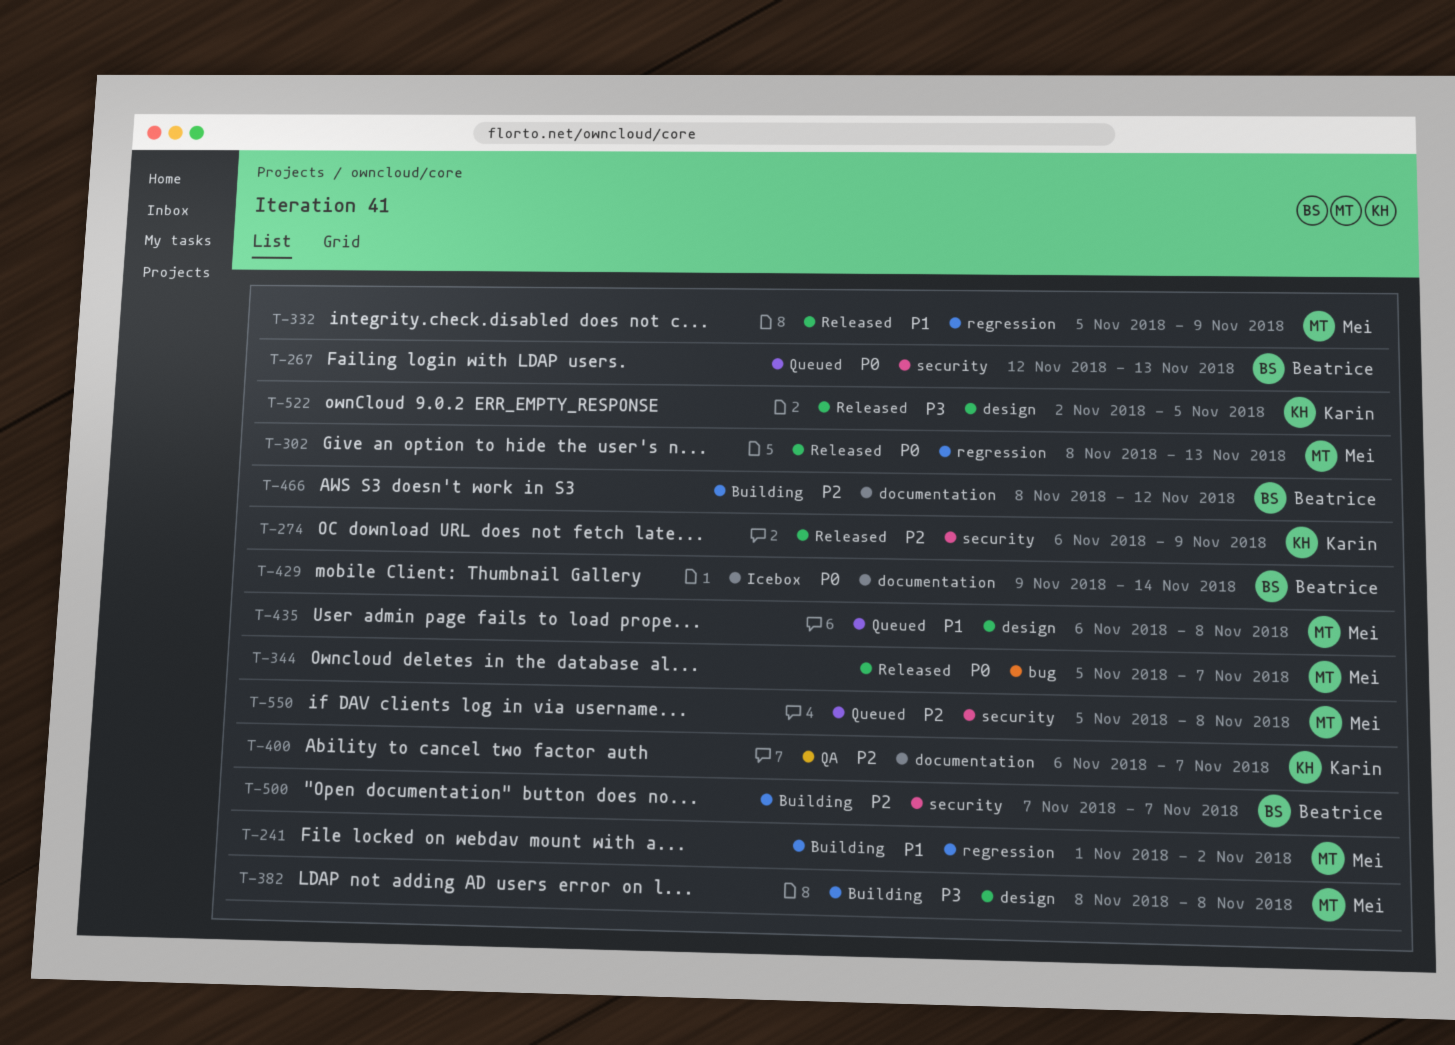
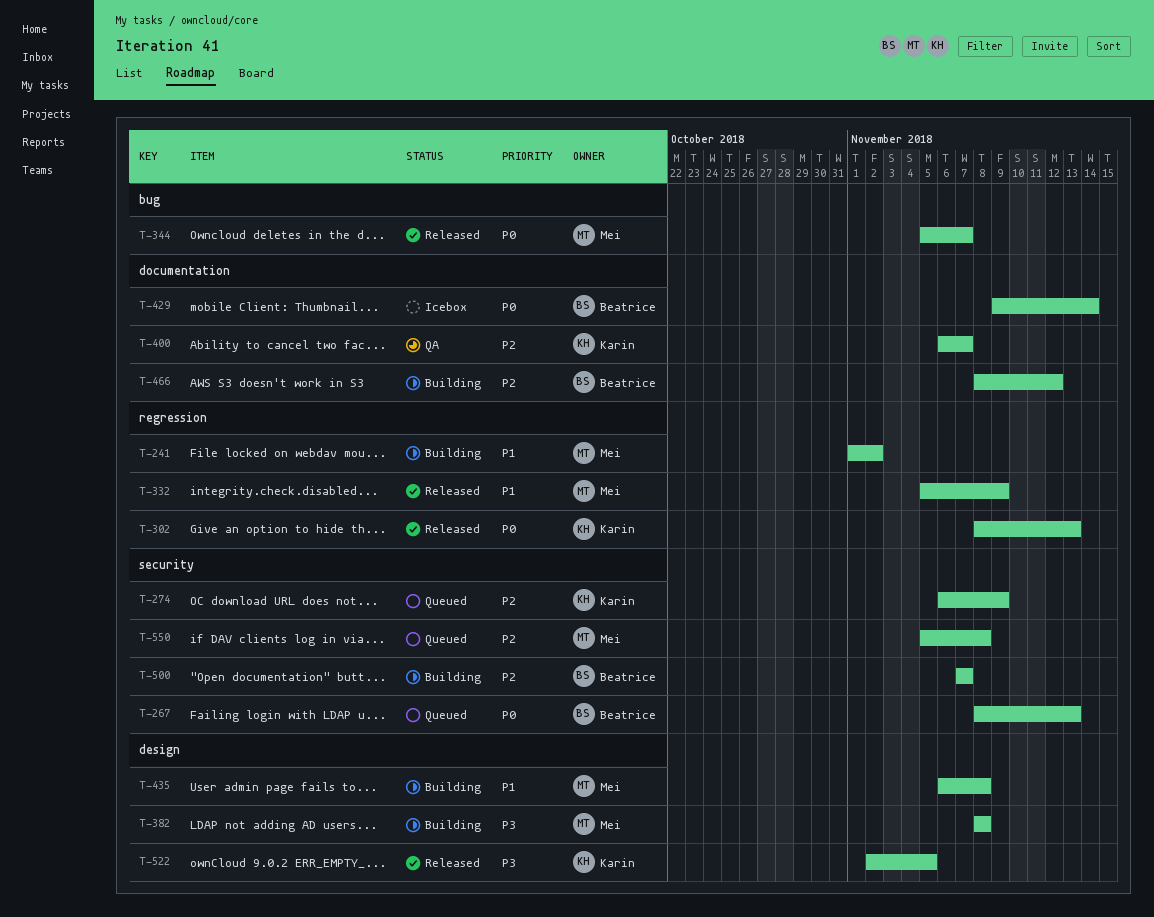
T-267, start: Nov 12 -> Nov 8
T-274, status: Released -> Queued
T-302, owner: Mei -> Karin
T-435, status: Queued -> Building

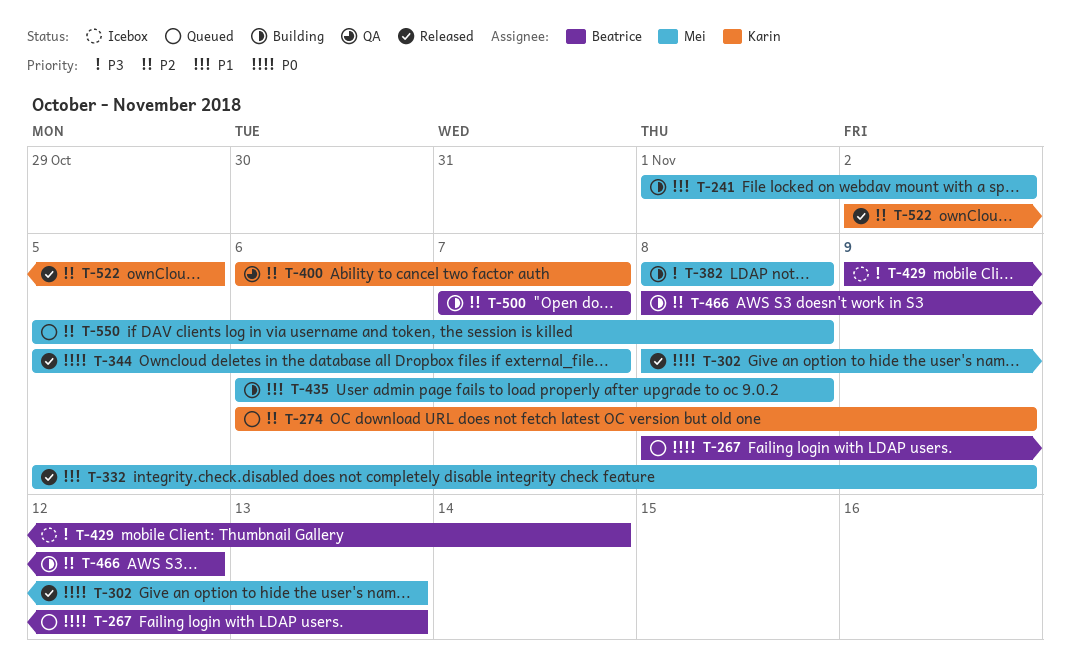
T-302, owner: Karin -> Mei
T-429, priority: P0 -> P3
T-522, priority: P3 -> P2

